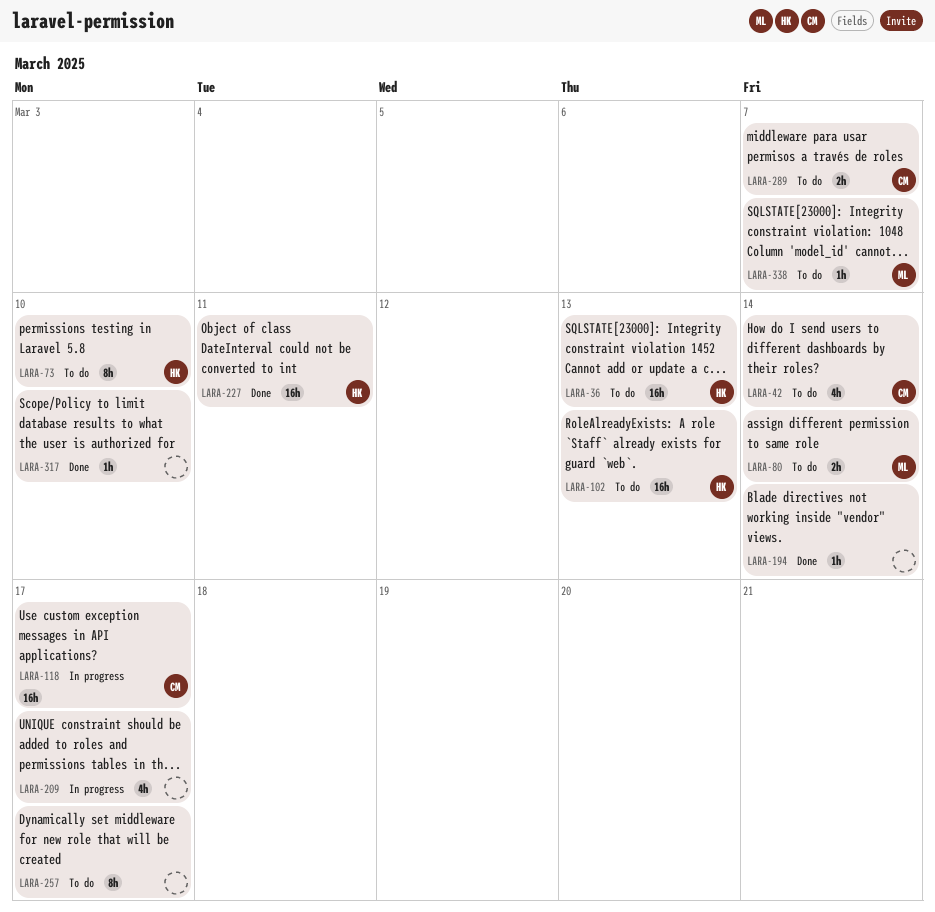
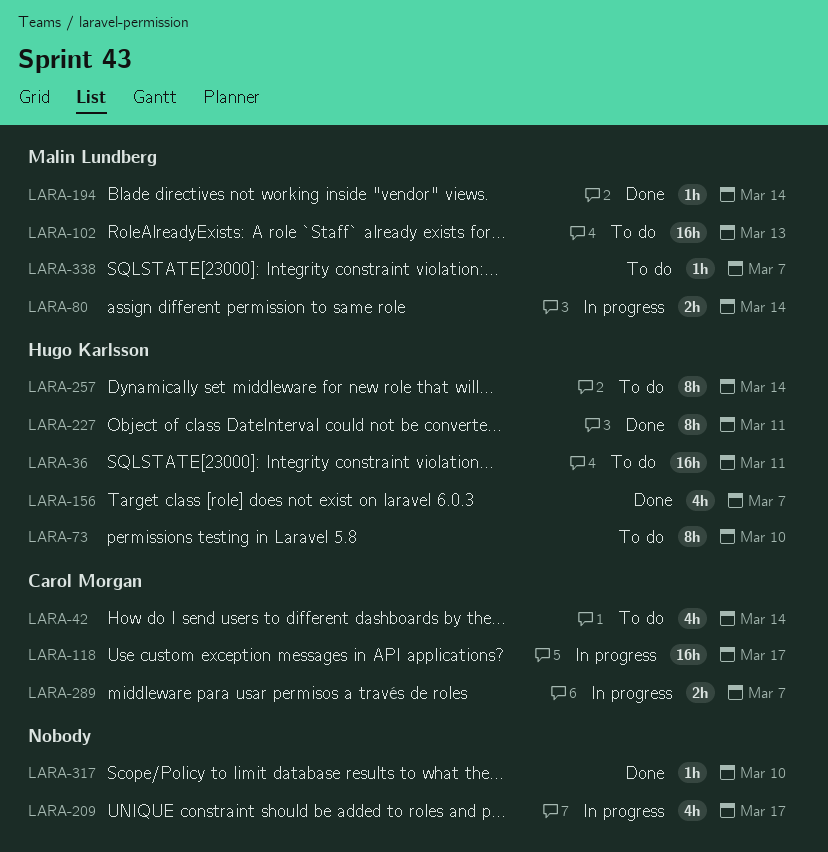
LARA-36, due: Mar 13 -> Mar 11
LARA-80, status: To do -> In progress
LARA-102, owner: Hugo Karlsson -> Malin Lundberg
LARA-156: none -> present
LARA-194, owner: none -> Malin Lundberg
LARA-227, estimate: 16h -> 8h
LARA-257, owner: none -> Hugo Karlsson
LARA-257, due: Mar 17 -> Mar 14
LARA-289, status: To do -> In progress

